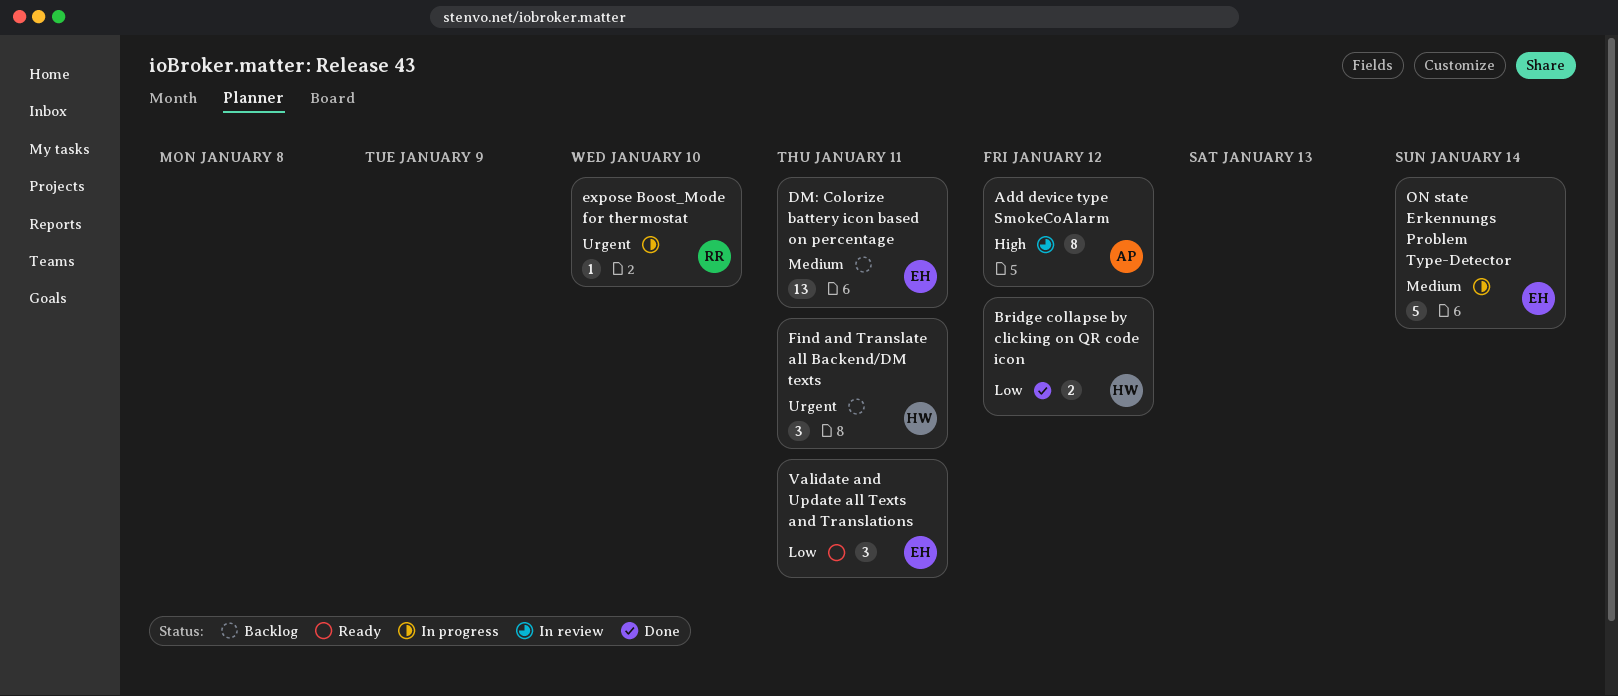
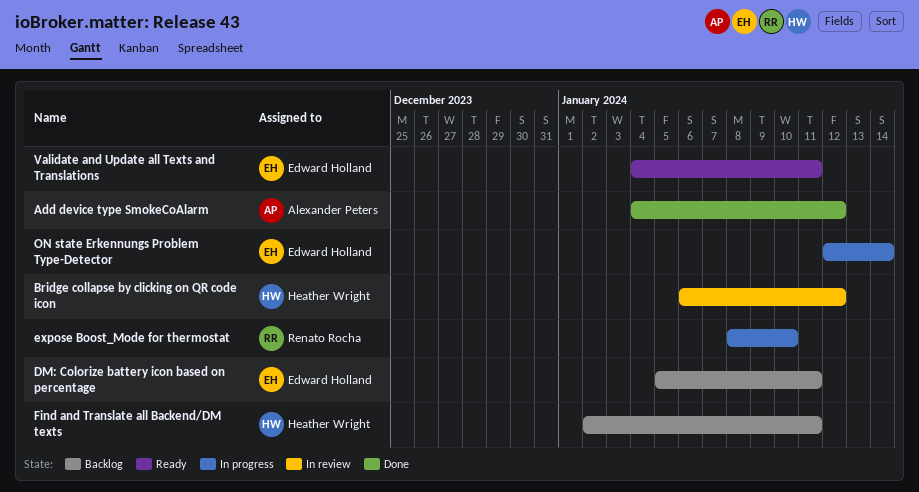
Add device type SmokeCoAlarm, status: In review -> Done
Bridge collapse by clicking on QR code icon, status: Done -> In review

